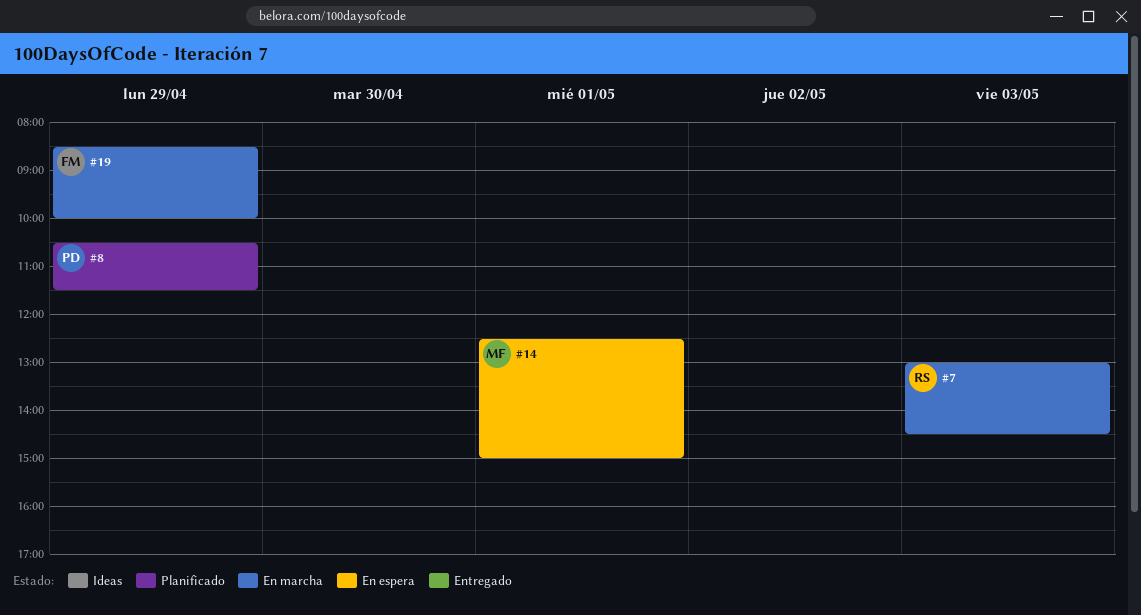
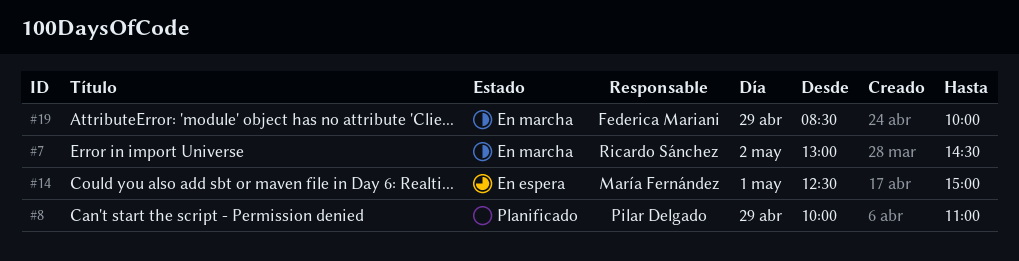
#7, day: May 3 -> May 2
#8, begins: 10:30 -> 10:00
#8, ends: 11:30 -> 11:00

